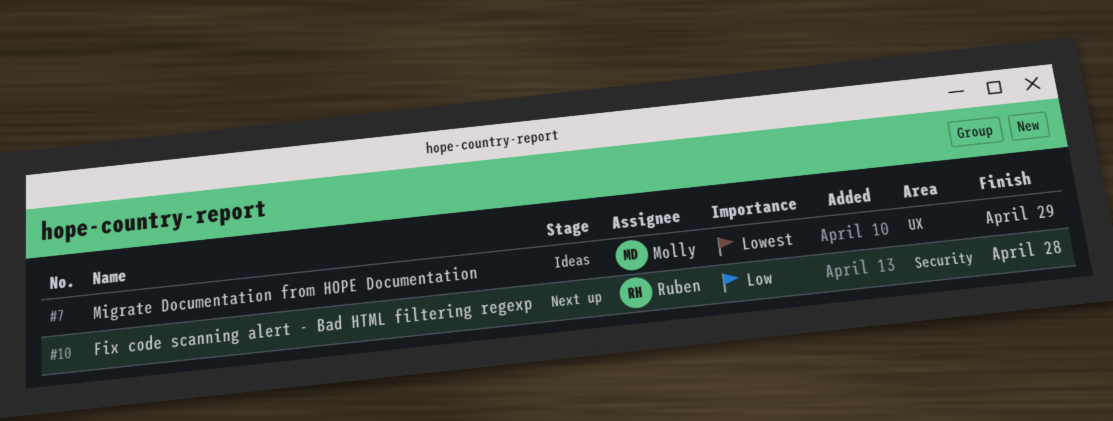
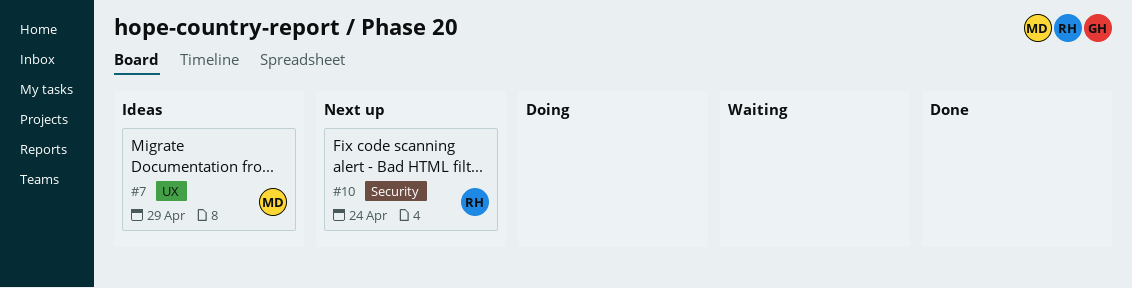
#10, due: Apr 28 -> Apr 24

